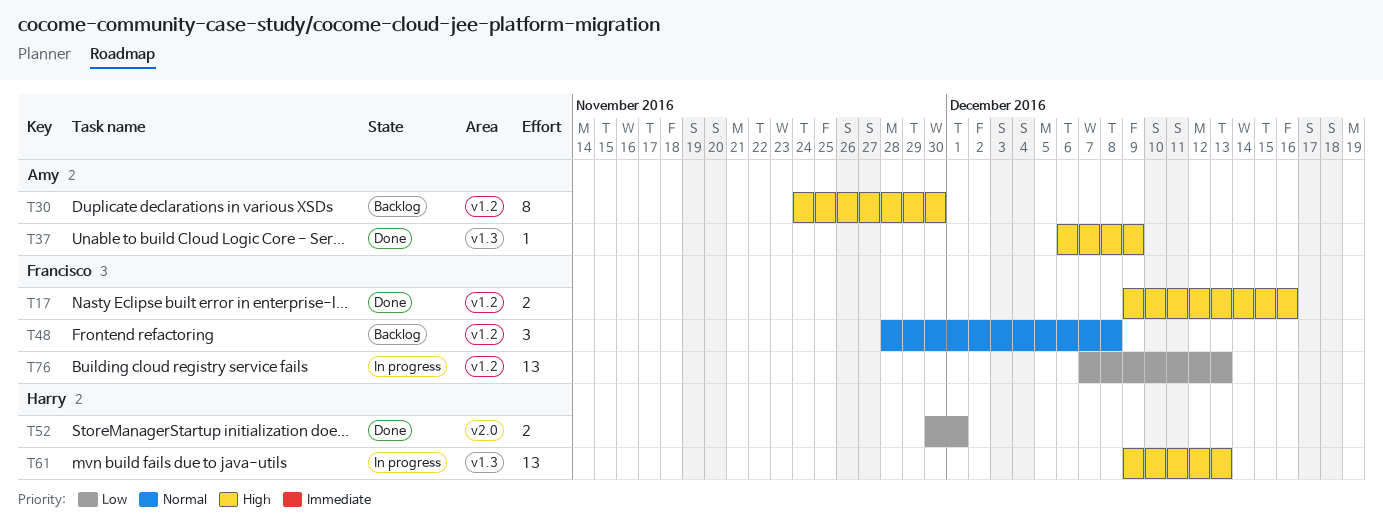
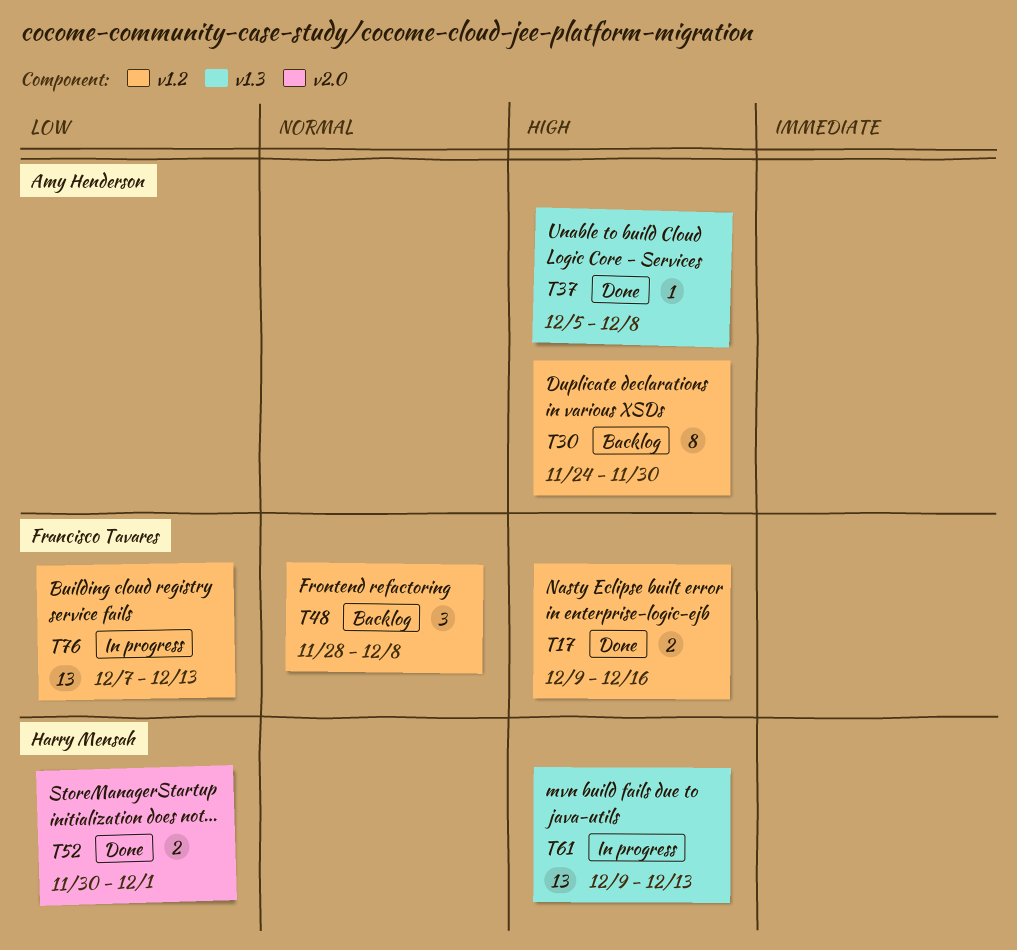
T37, start: Dec 6 -> Dec 5
T37, due: Dec 9 -> Dec 8

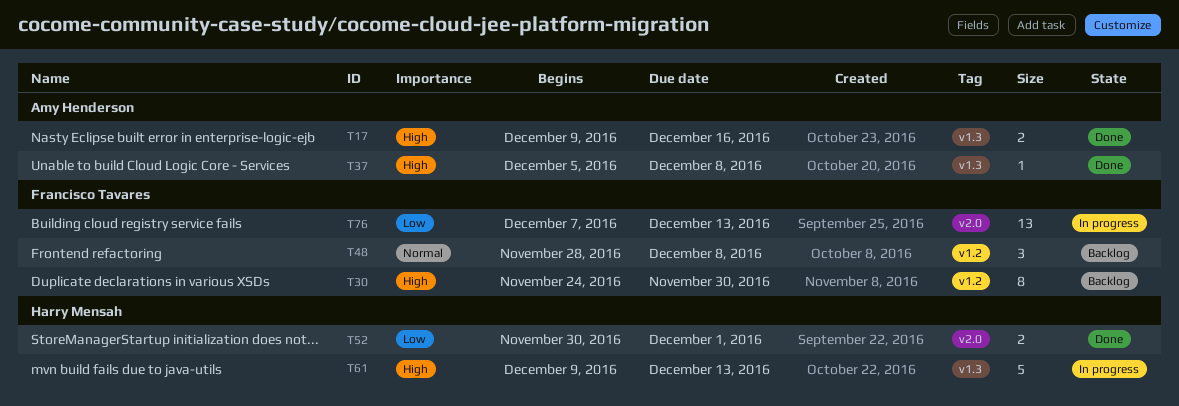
T17, owner: Francisco Tavares -> Amy Henderson
T17, label: v1.2 -> v1.3
T30, owner: Amy Henderson -> Francisco Tavares
T61, estimate: 13 -> 5
T76, label: v1.2 -> v2.0

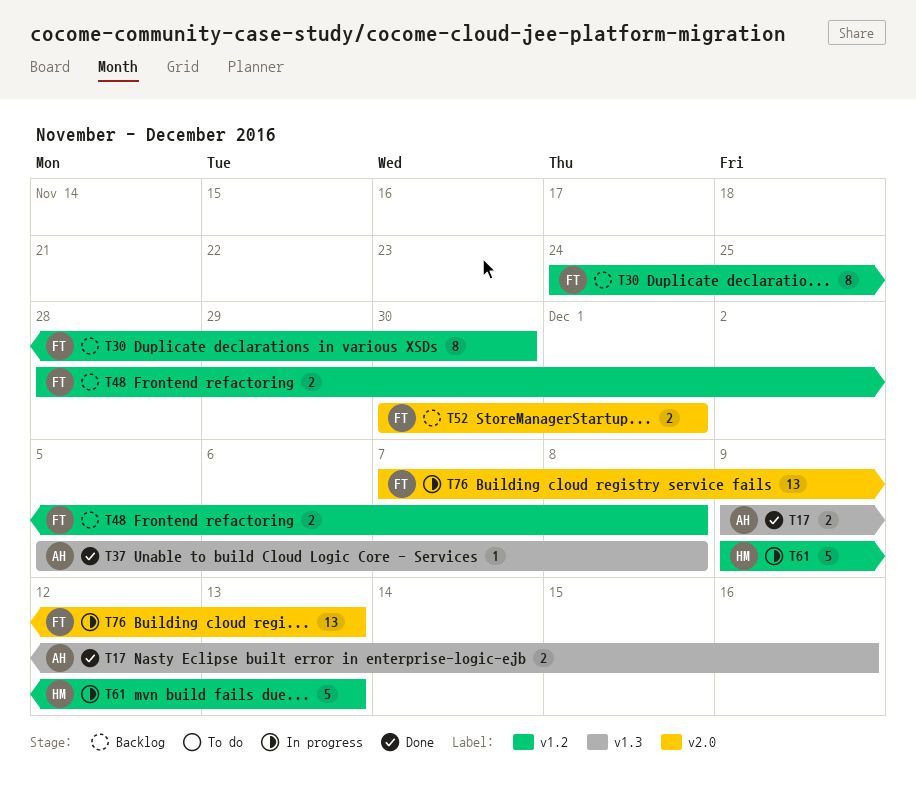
T48, estimate: 3 -> 2
T52, status: Done -> Backlog
T52, owner: Harry Mensah -> Francisco Tavares
T61, label: v1.3 -> v1.2

